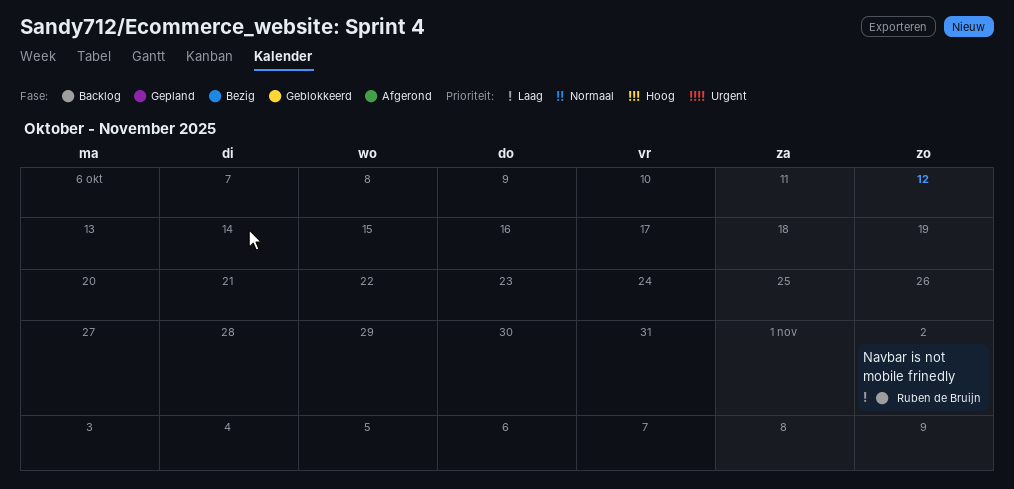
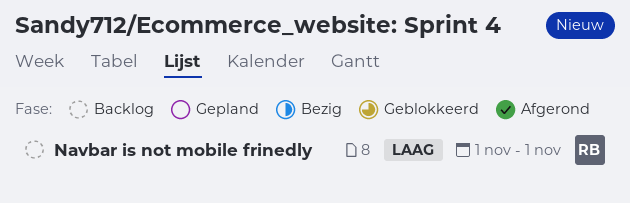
Navbar is not mobile frinedly, due: Nov 2 -> Nov 1

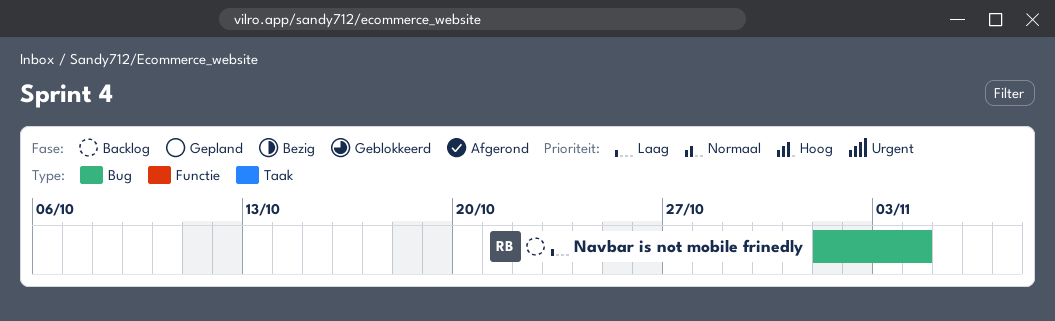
Navbar is not mobile frinedly, due: Nov 1 -> Nov 4

